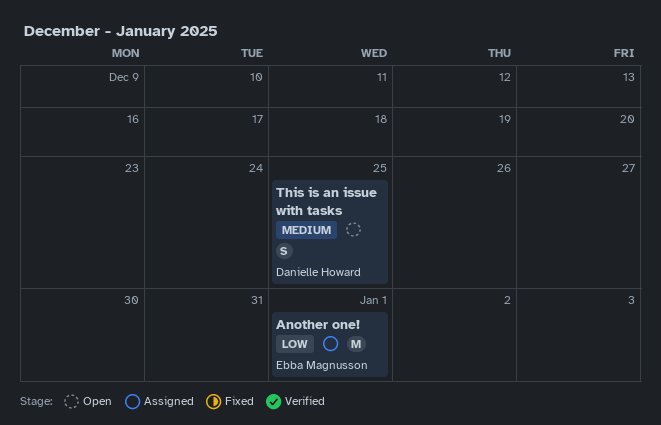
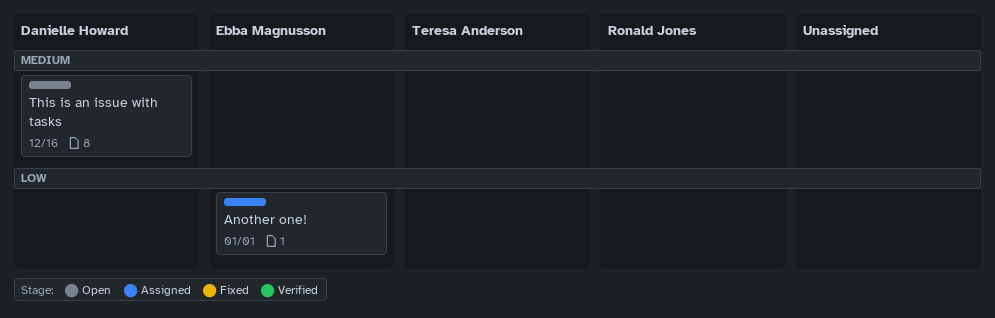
This is an issue with tasks, due: Dec 25 -> Dec 16

